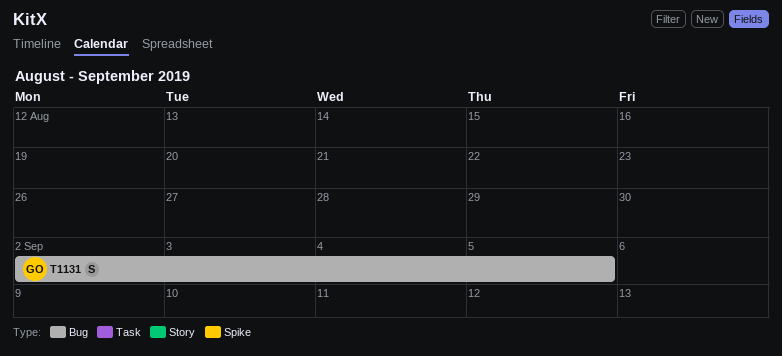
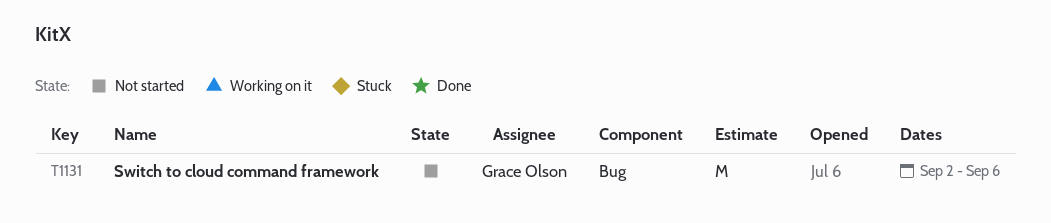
T1131, estimate: S -> M
T1131, due: Sep 5 -> Sep 6

